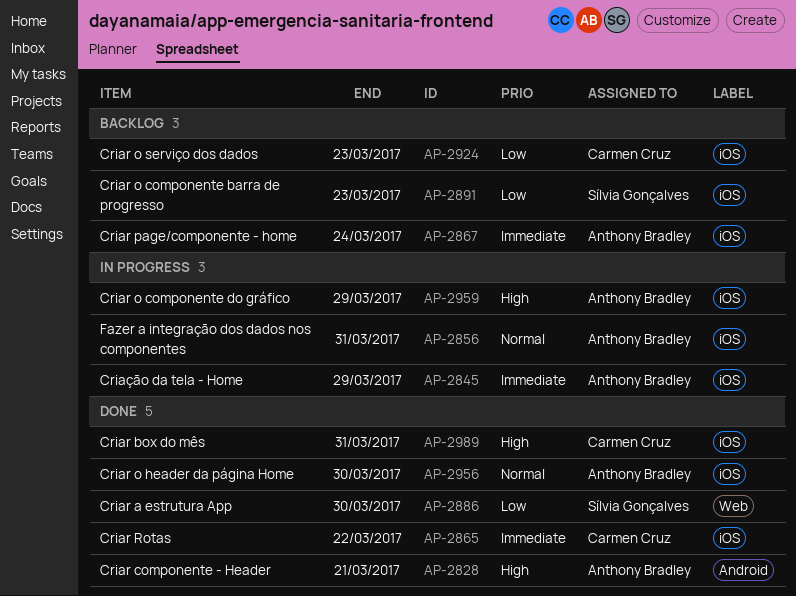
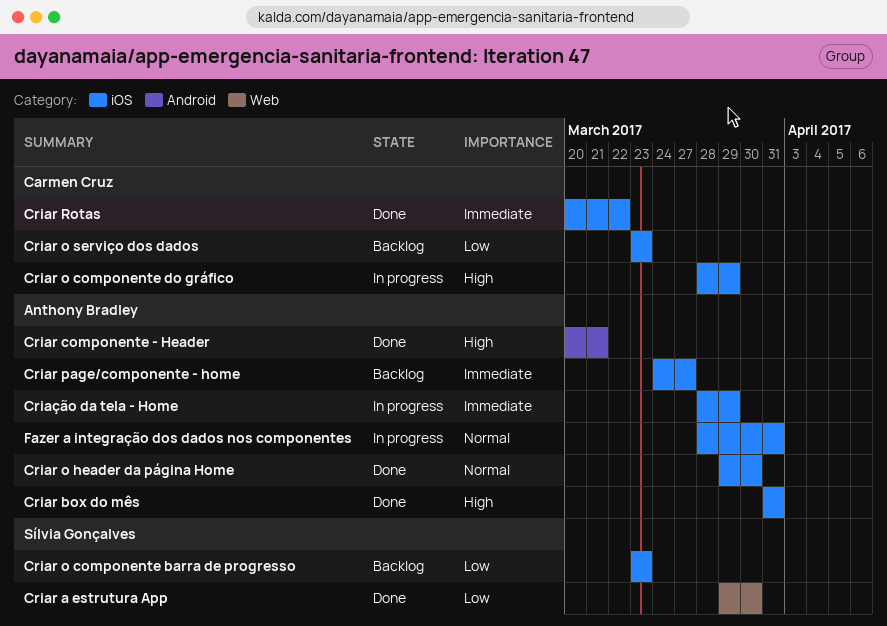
Criar box do mês, owner: Carmen Cruz -> Anthony Bradley
Criar o componente do gráfico, owner: Anthony Bradley -> Carmen Cruz
Criar page/componente - home, due: Mar 24 -> Mar 27

